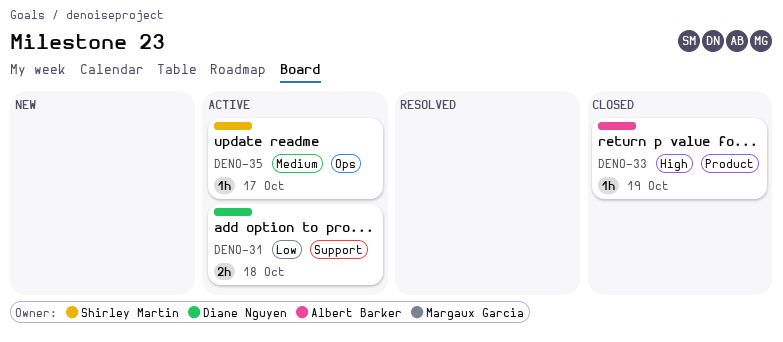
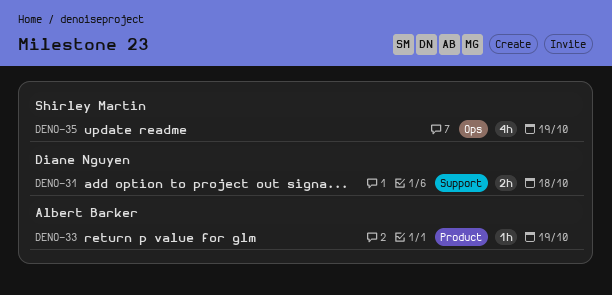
DENO-35, estimate: 1h -> 4h
DENO-35, due: Oct 17 -> Oct 19

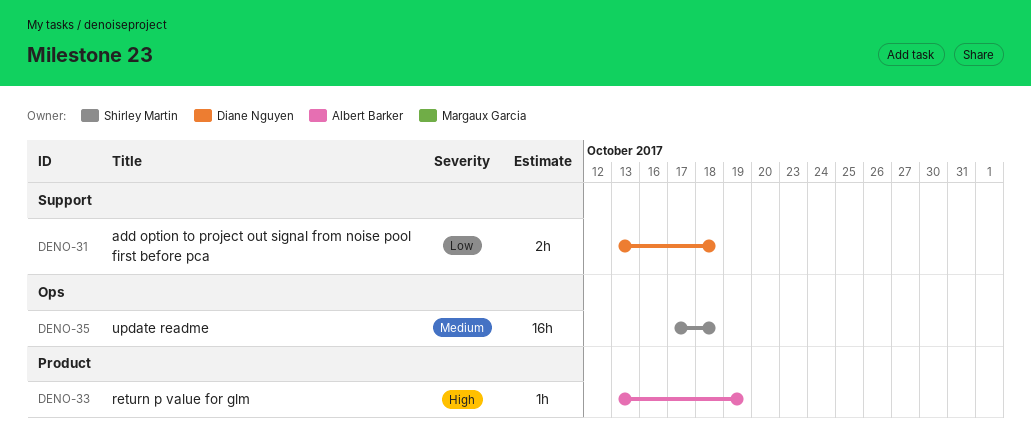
DENO-35, estimate: 4h -> 16h
DENO-35, due: Oct 19 -> Oct 18

